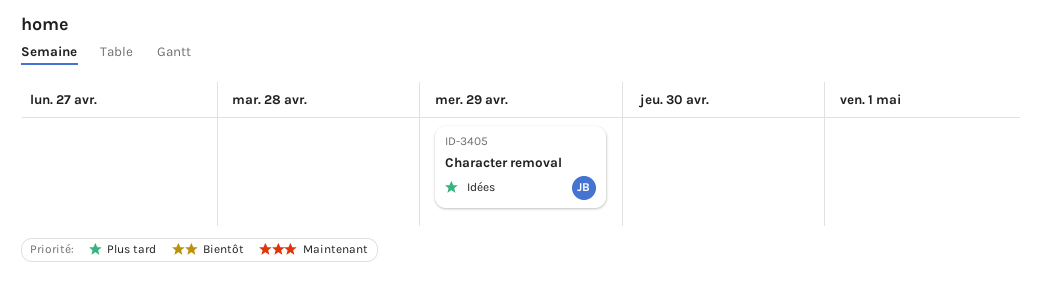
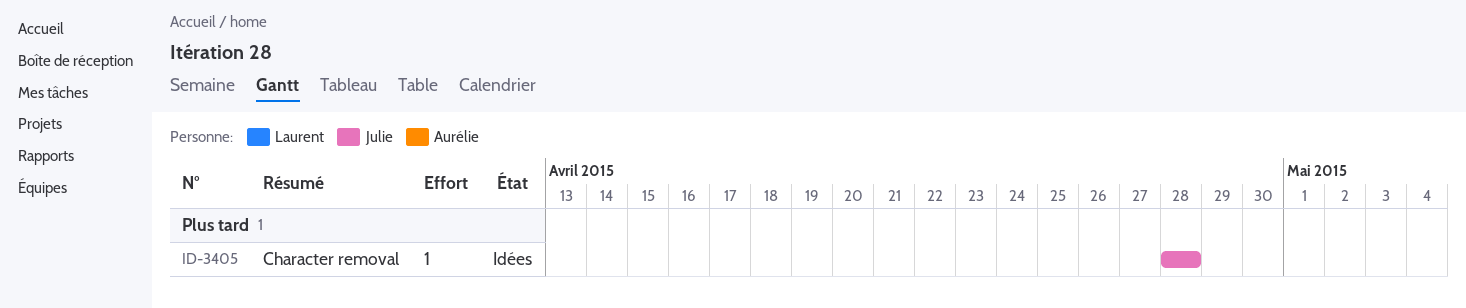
ID-3405, due: Apr 29 -> Apr 28

